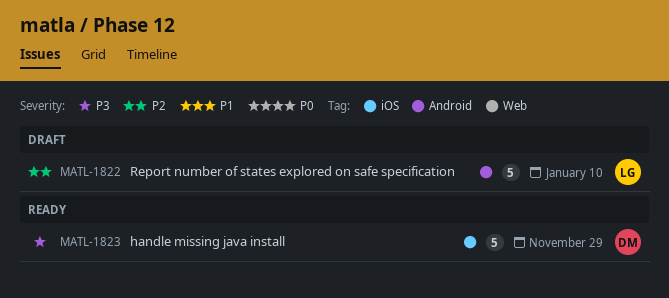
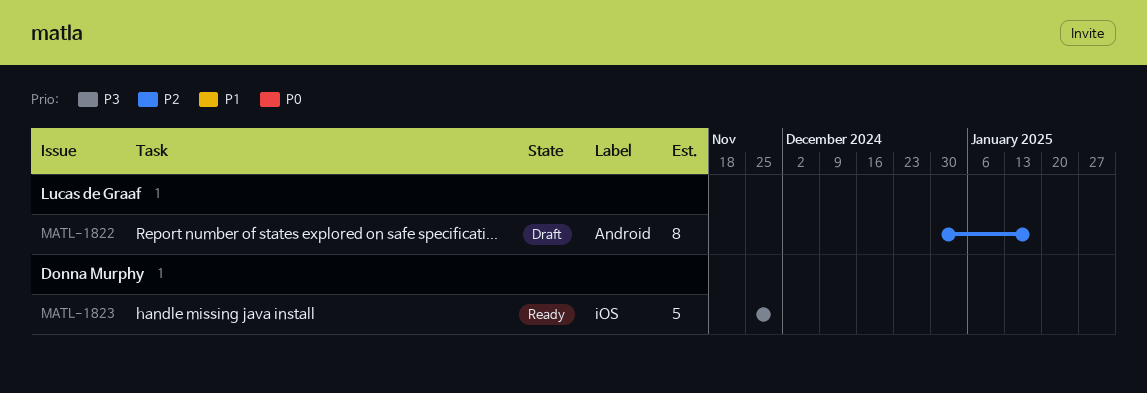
MATL-1822, estimate: 5 -> 8
MATL-1822, due: Jan 10 -> Jan 17

